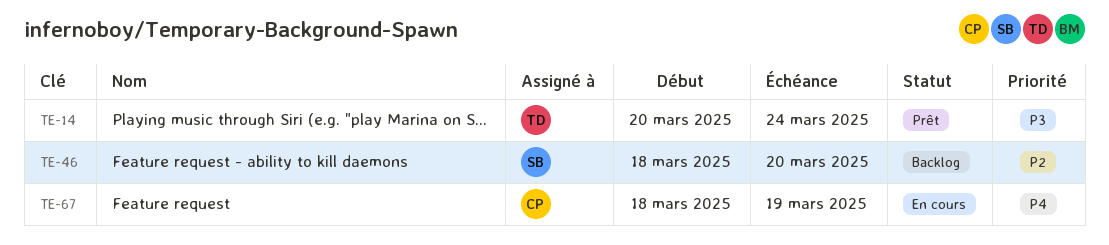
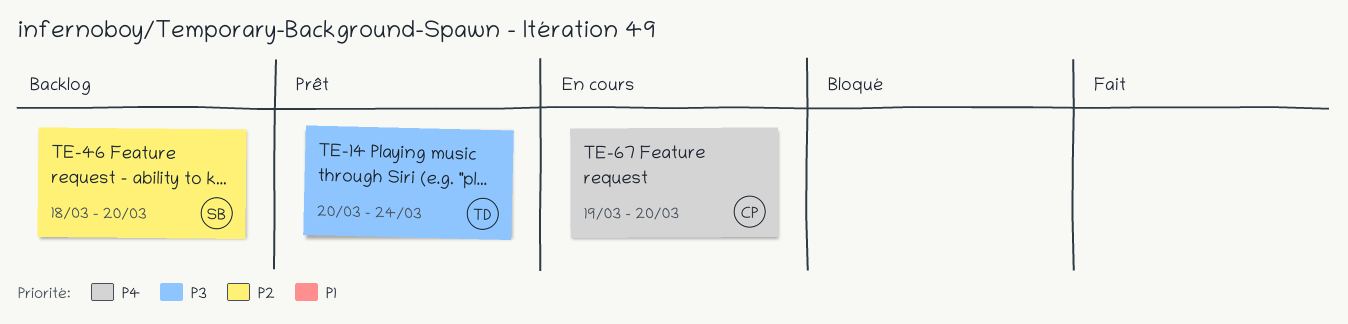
TE-67, start: Mar 18 -> Mar 19
TE-67, due: Mar 19 -> Mar 20

